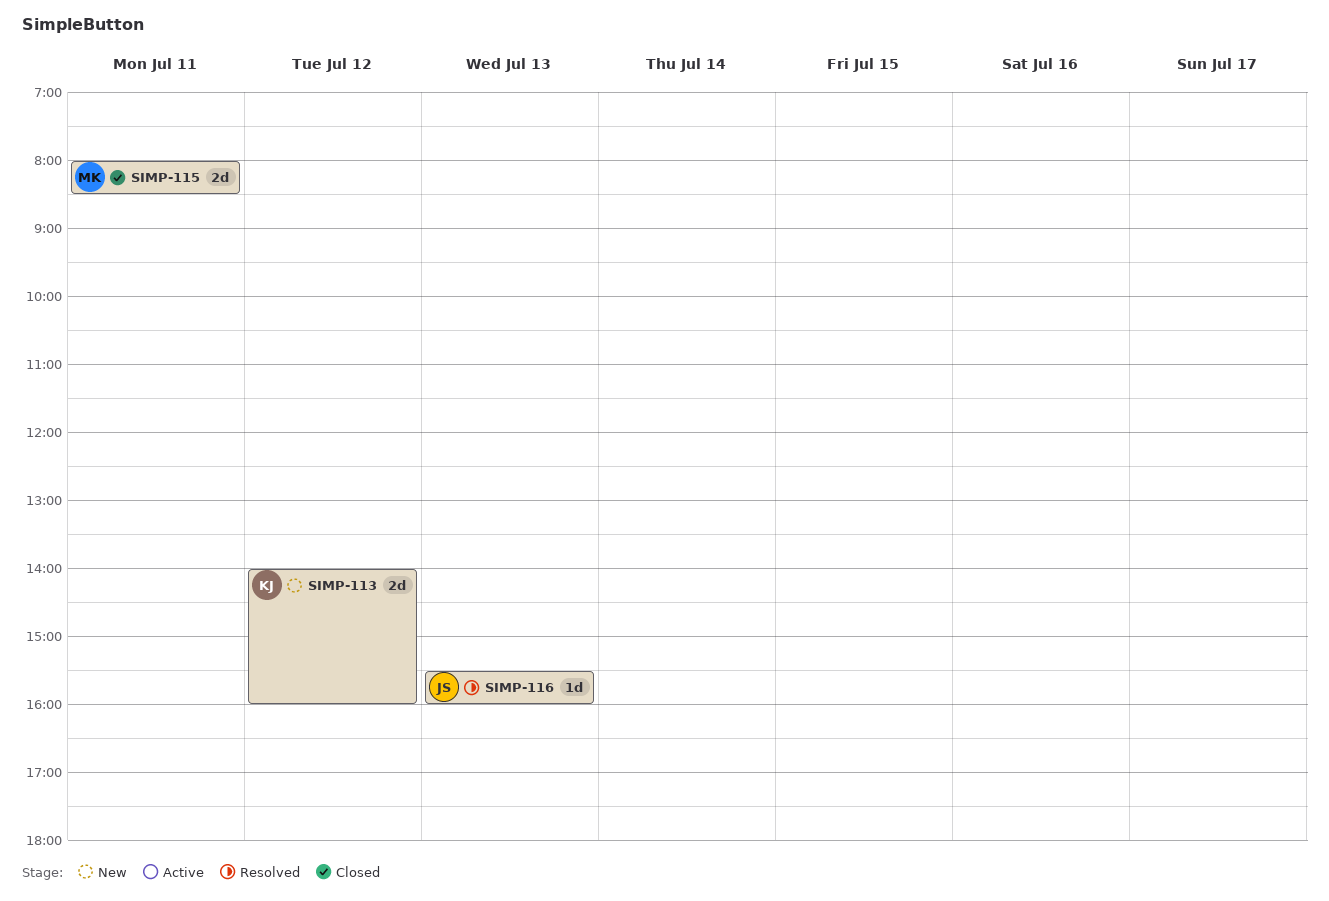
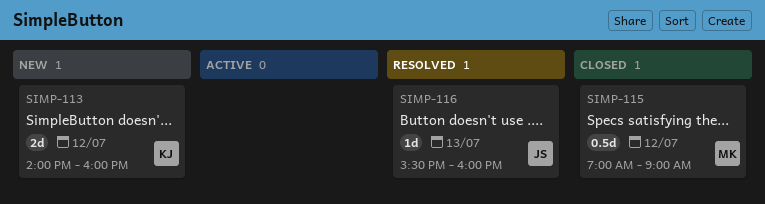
SIMP-115, estimate: 2d -> 0.5d
SIMP-115, day: Jul 11 -> Jul 12
SIMP-115, begins: 08:00 -> 07:00
SIMP-115, ends: 08:30 -> 09:00

